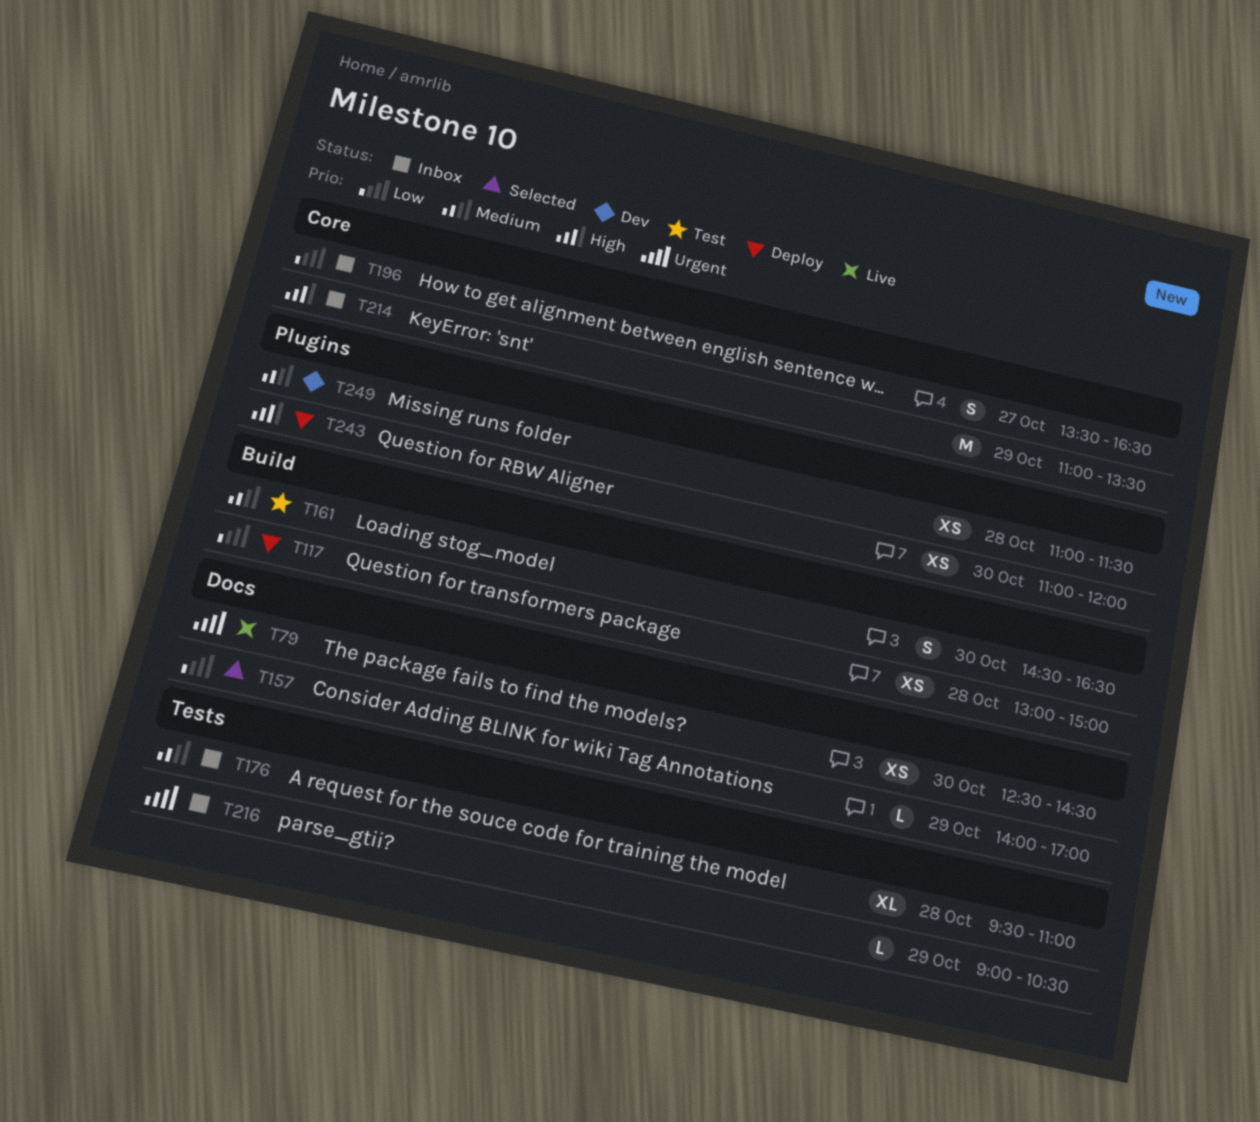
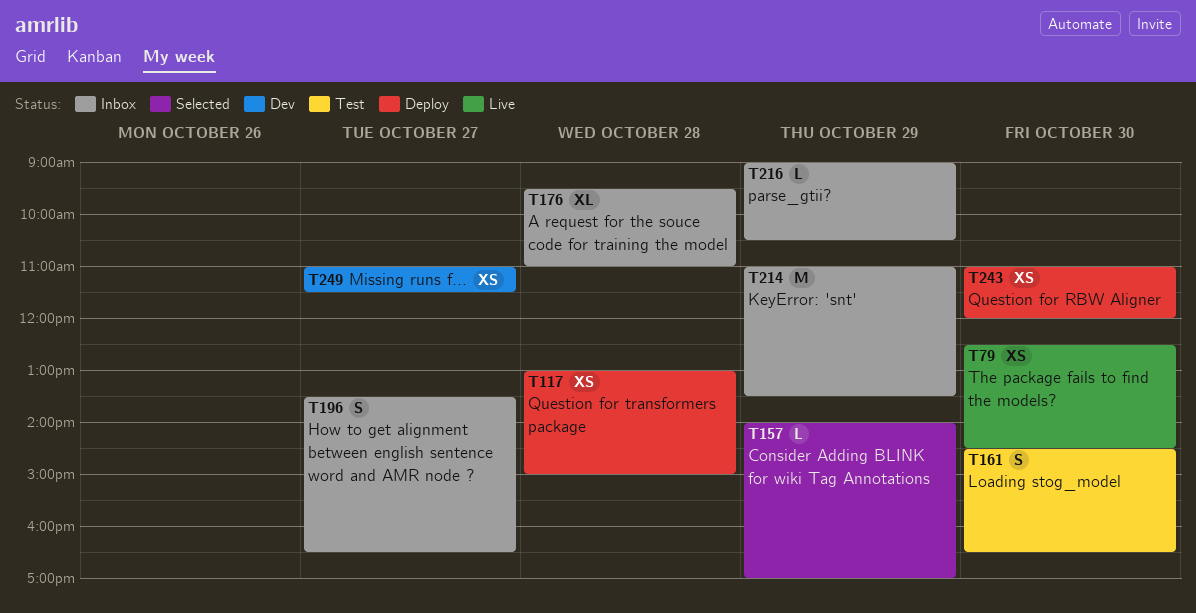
T249, day: Oct 28 -> Oct 27

